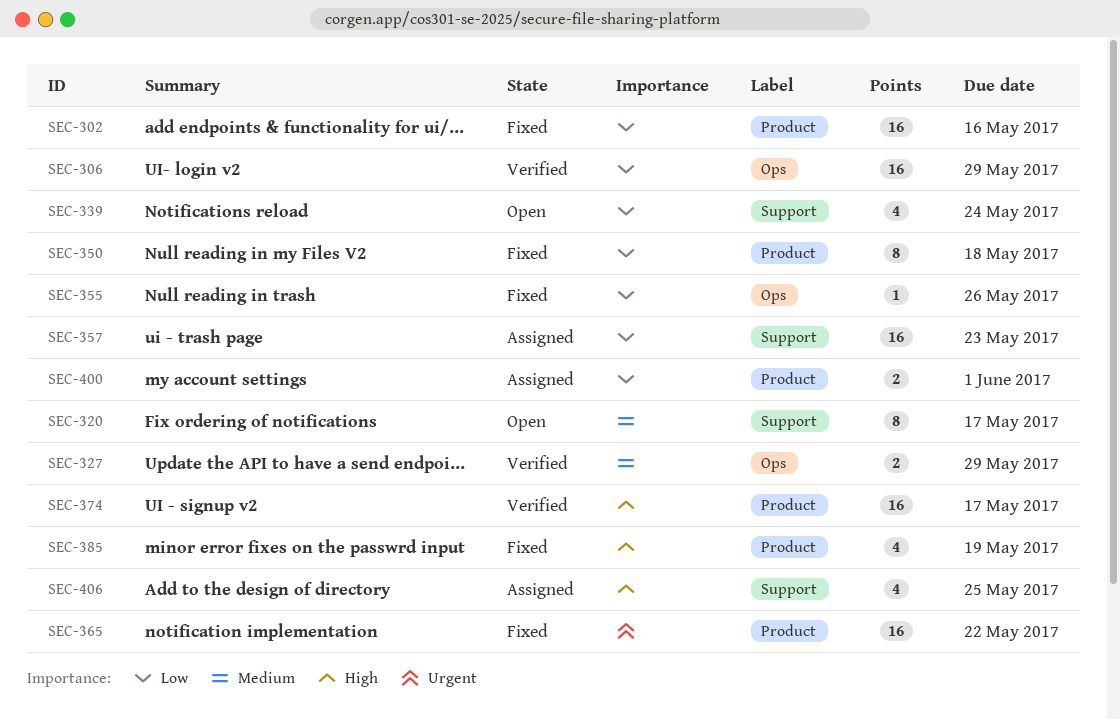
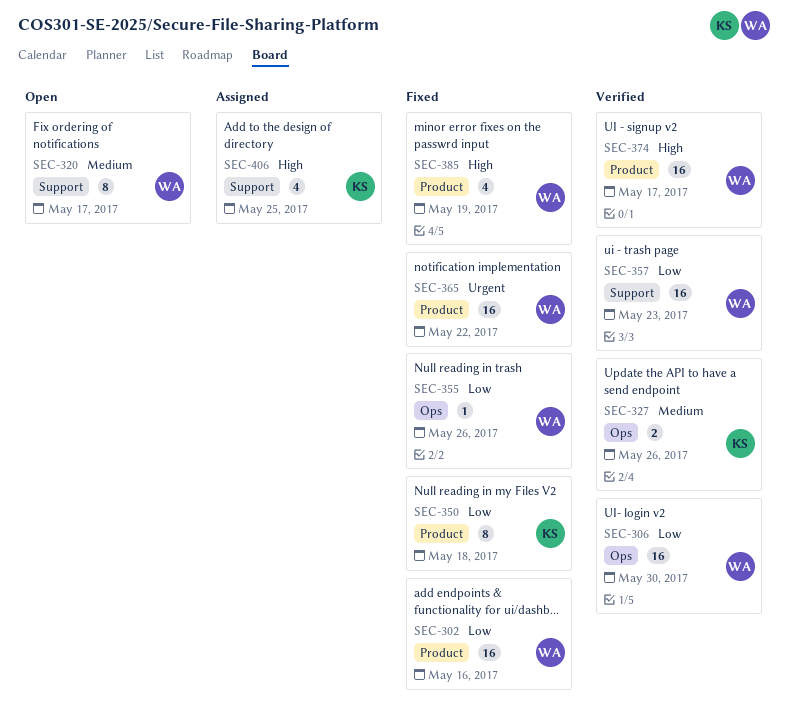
SEC-306, due: May 29 -> May 30
SEC-327, due: May 29 -> May 26
SEC-339: present -> none
SEC-357, status: Assigned -> Verified
SEC-400: present -> none

